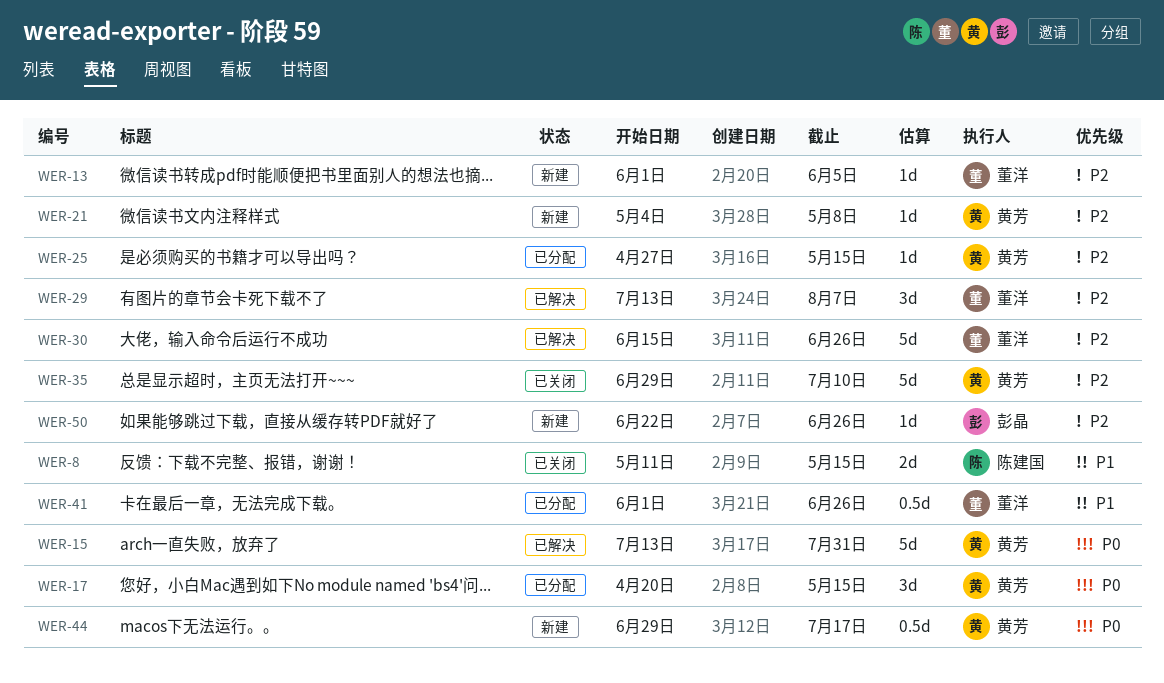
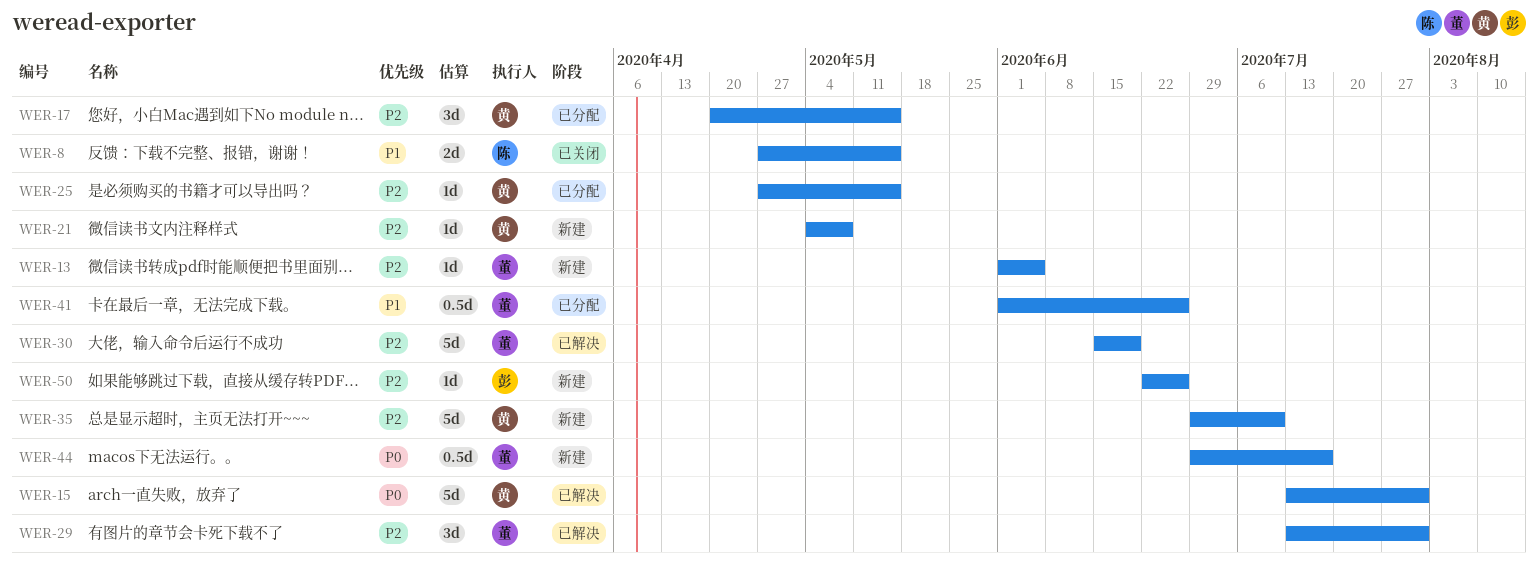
WER-8, start: May 11 -> Apr 27
WER-17, priority: P0 -> P2
WER-29, due: Aug 7 -> Jul 31
WER-30, due: Jun 26 -> Jun 19
WER-35, status: 已关闭 -> 新建
WER-44, owner: 黄芳 -> 董洋

